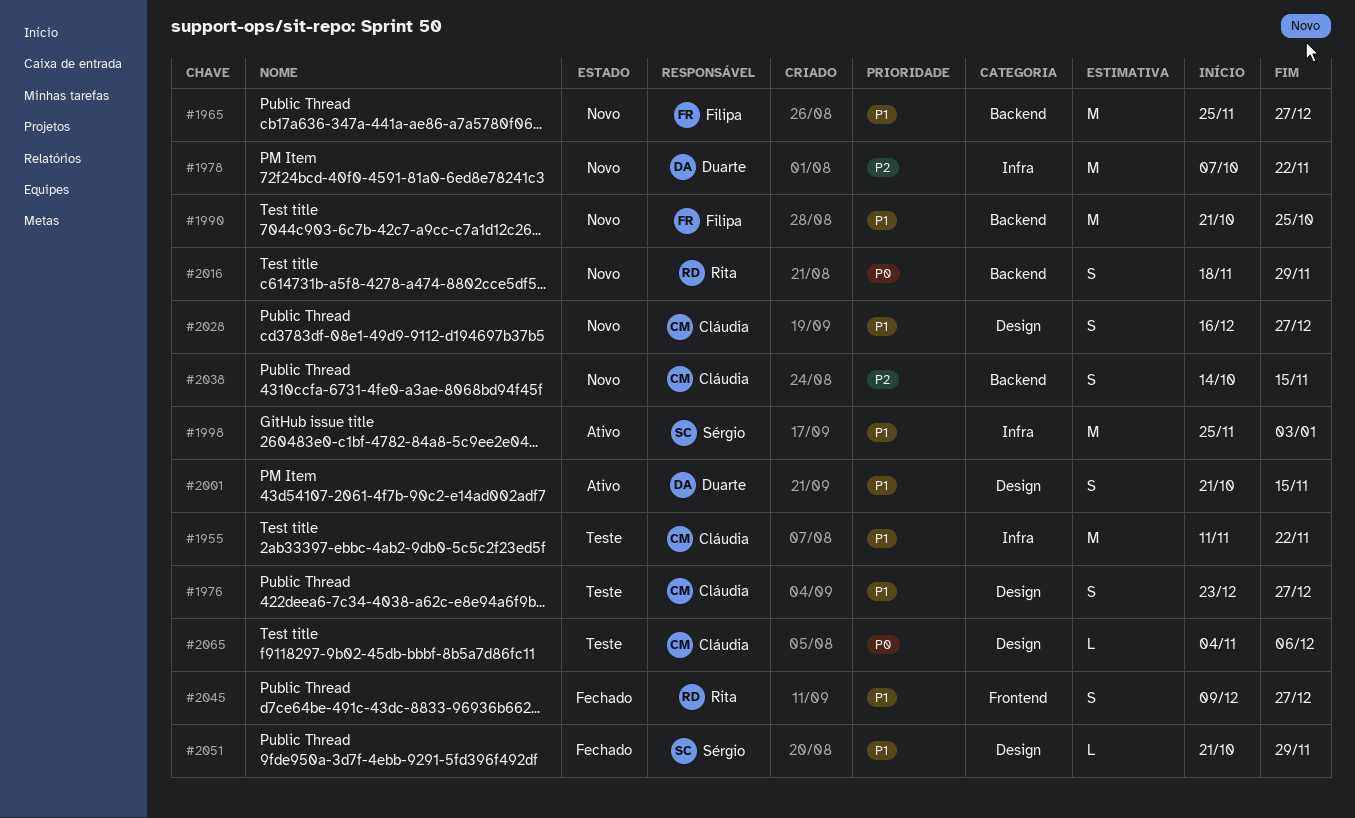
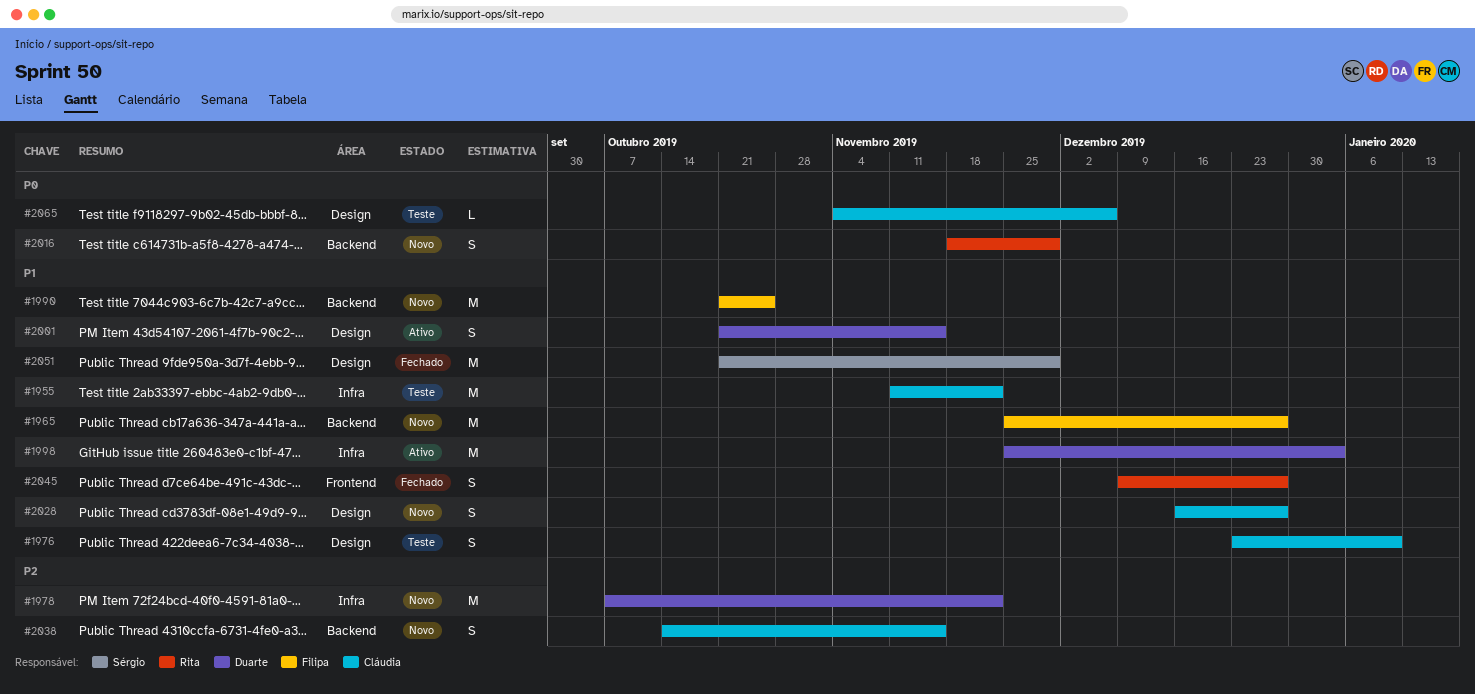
#1976, due: Dec 27 -> Jan 10
#1998, owner: Sérgio -> Duarte
#2051, estimate: L -> M

